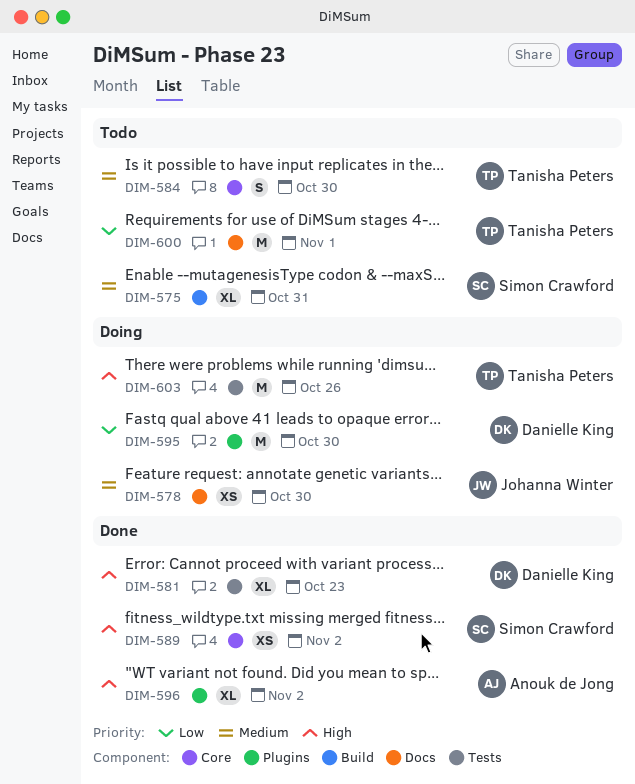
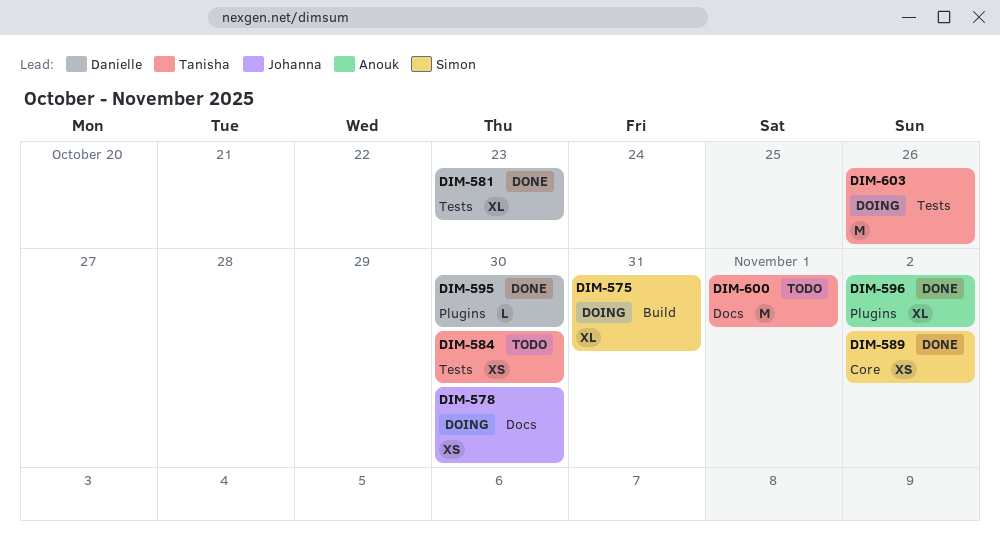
DIM-575, status: Todo -> Doing
DIM-584, label: Core -> Tests
DIM-584, estimate: S -> XS
DIM-595, status: Doing -> Done
DIM-595, estimate: M -> L

